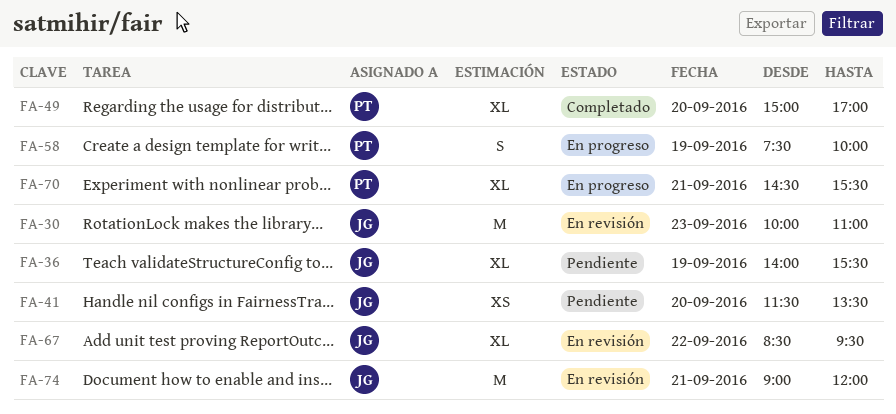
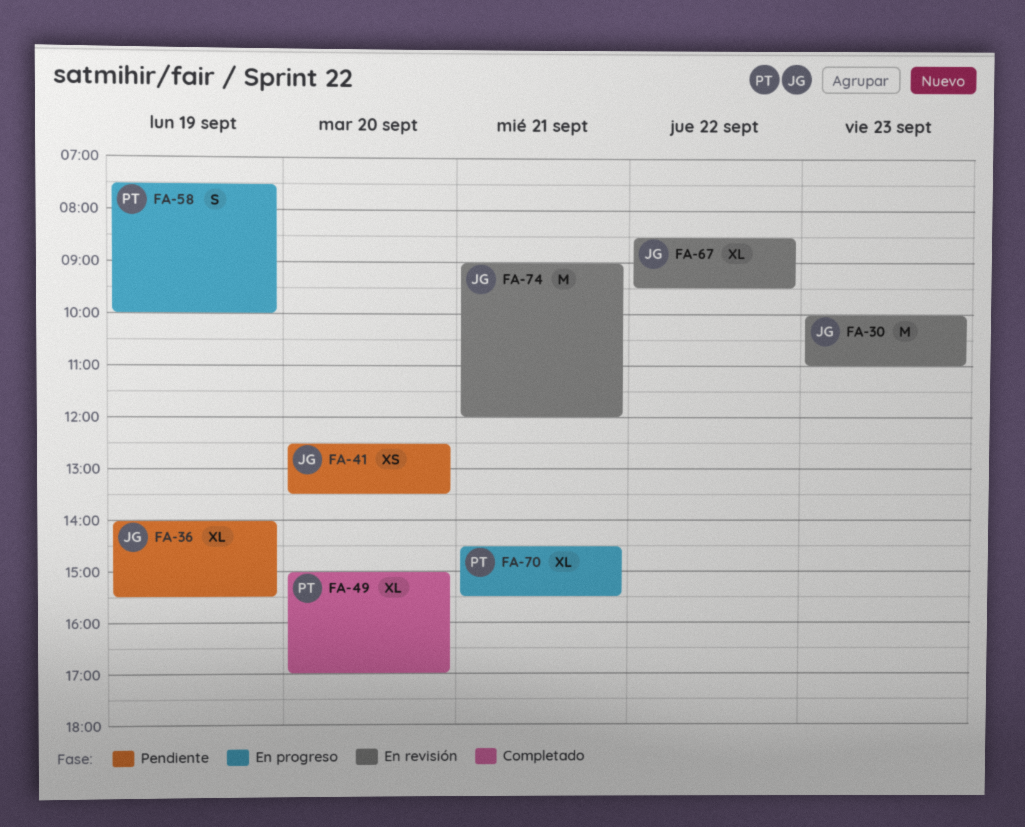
FA-41, begins: 11:30 -> 12:30

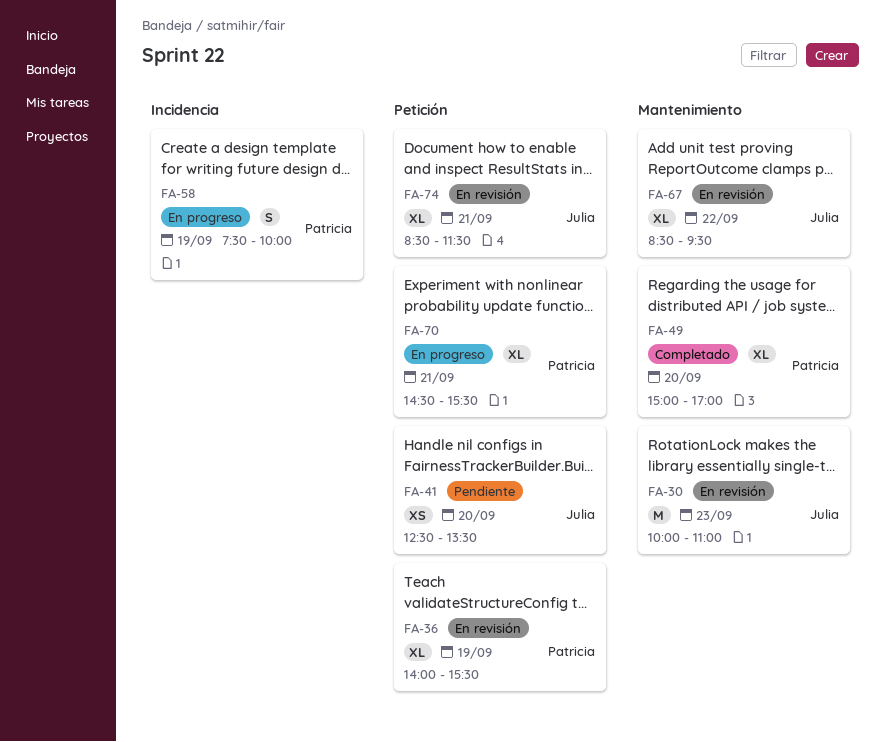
FA-36, status: Pendiente -> En revisión
FA-36, owner: Julia -> Patricia
FA-74, estimate: M -> XL
FA-74, begins: 09:00 -> 08:30
FA-74, ends: 12:00 -> 11:30

